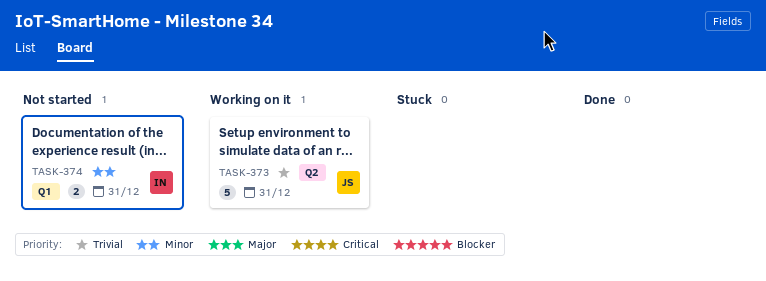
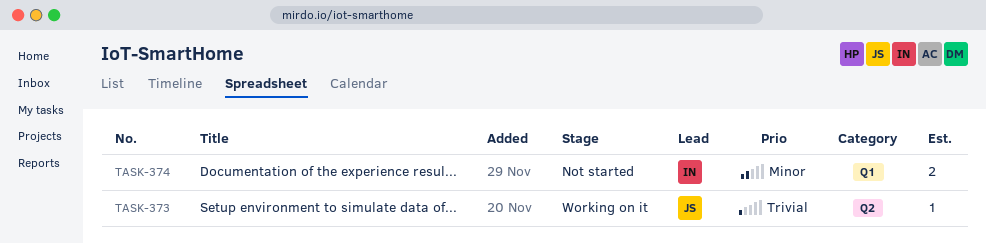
TASK-373, estimate: 5 -> 1

